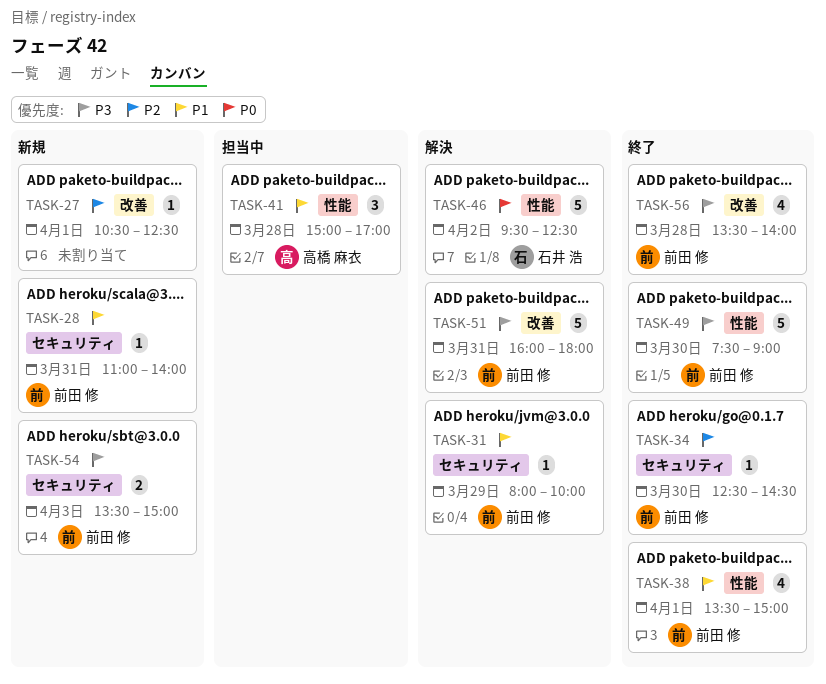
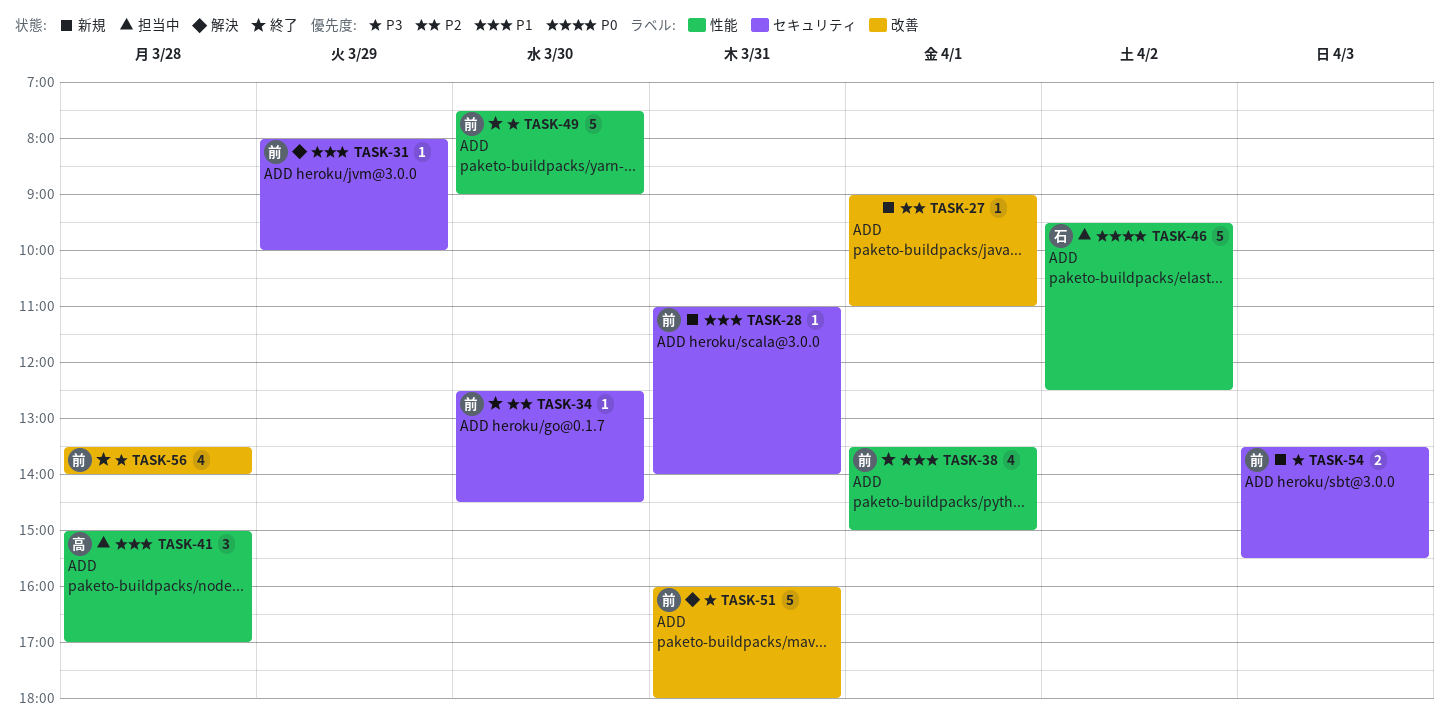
TASK-27, begins: 10:30 -> 09:00
TASK-27, ends: 12:30 -> 11:00
TASK-46, status: 解決 -> 担当中
TASK-54, ends: 15:00 -> 15:30

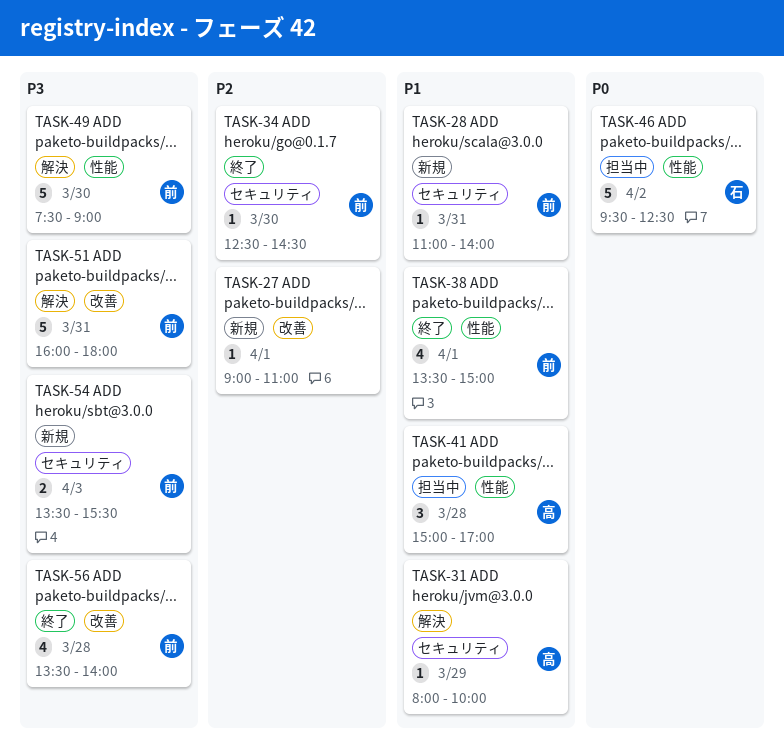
TASK-31, owner: 前 -> 高
TASK-49, status: 終了 -> 解決

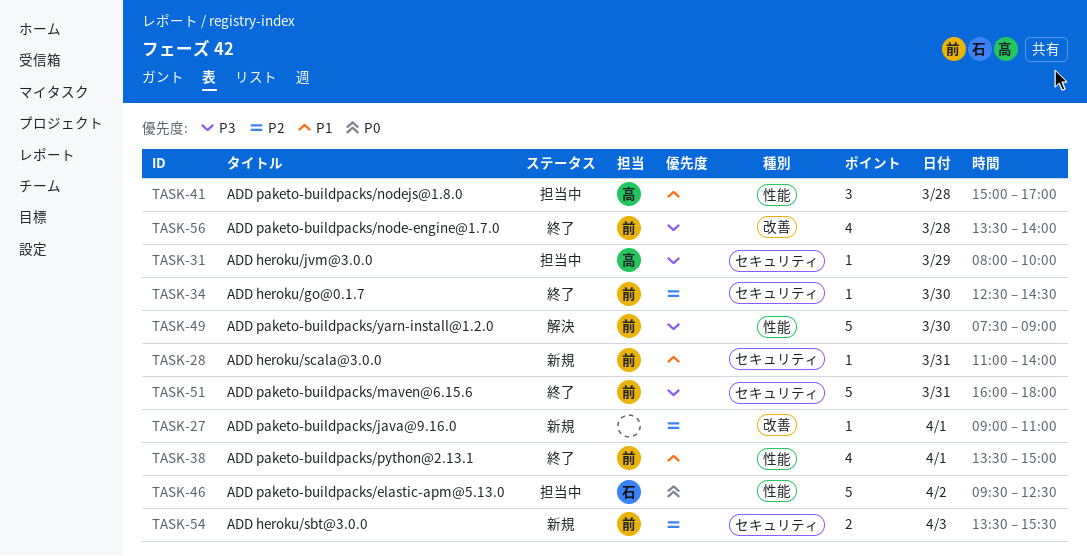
TASK-31, status: 解決 -> 担当中
TASK-31, priority: P1 -> P3
TASK-51, status: 解決 -> 終了
TASK-51, label: 改善 -> セキュリティ
TASK-54, priority: P3 -> P2

